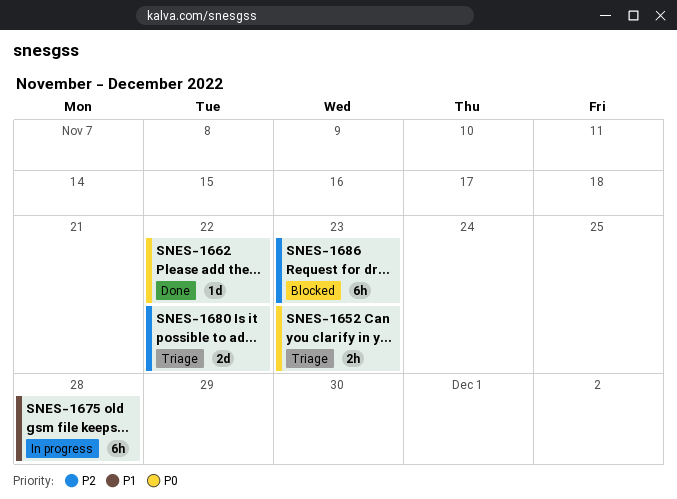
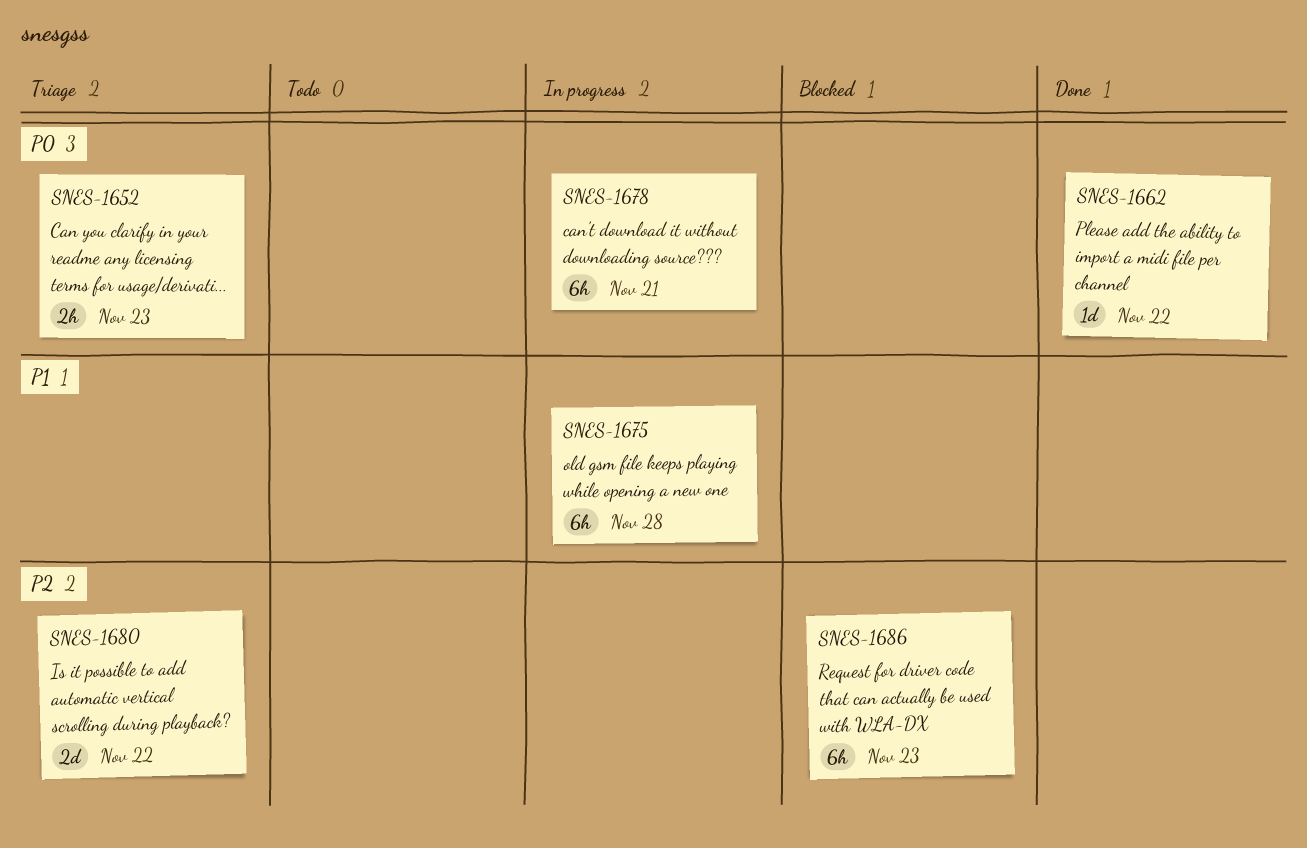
SNES-1678: none -> present

